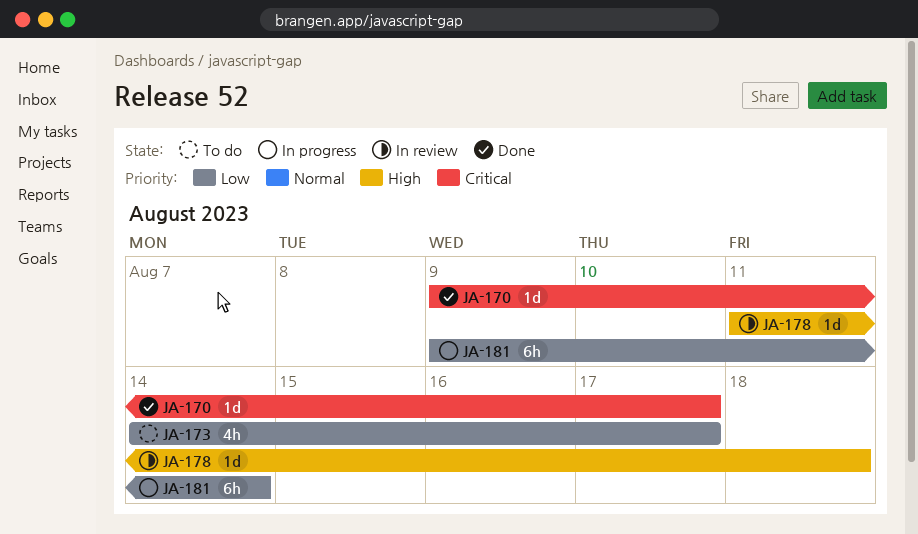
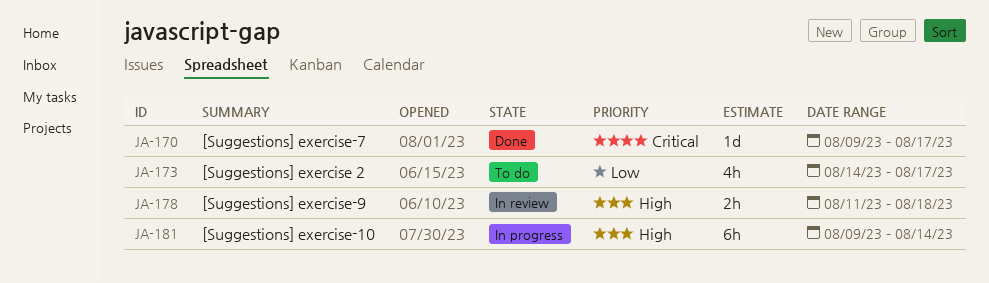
JA-178, estimate: 1d -> 2h
JA-181, priority: Low -> High

